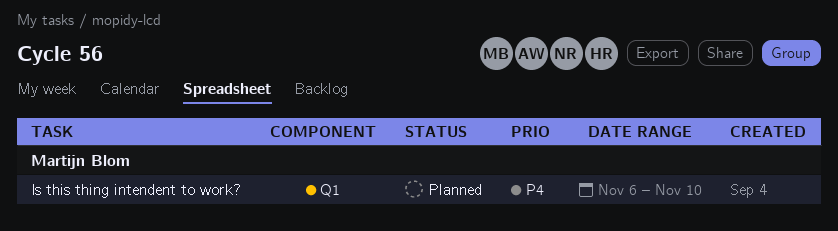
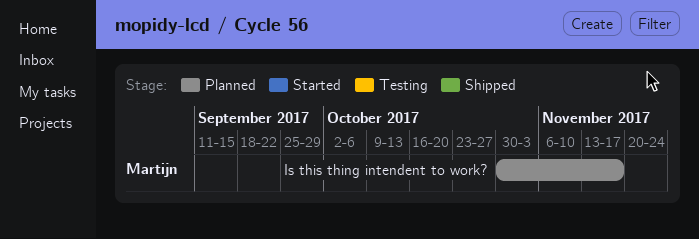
Is this thing intendent to work?, start: Nov 6 -> Oct 30
Is this thing intendent to work?, due: Nov 10 -> Nov 17

